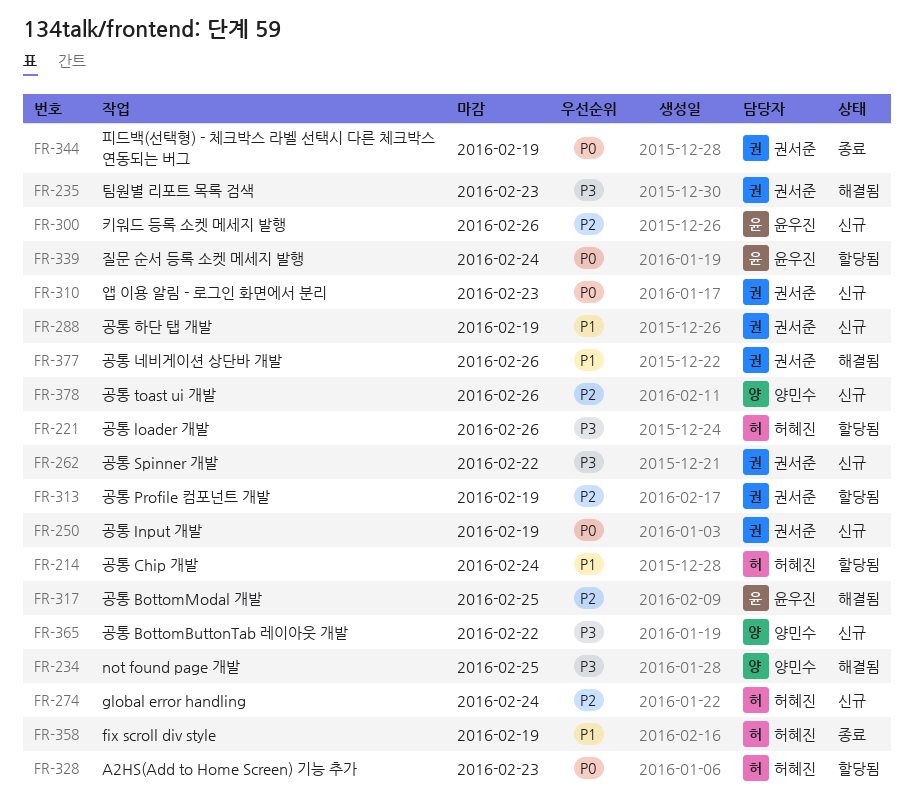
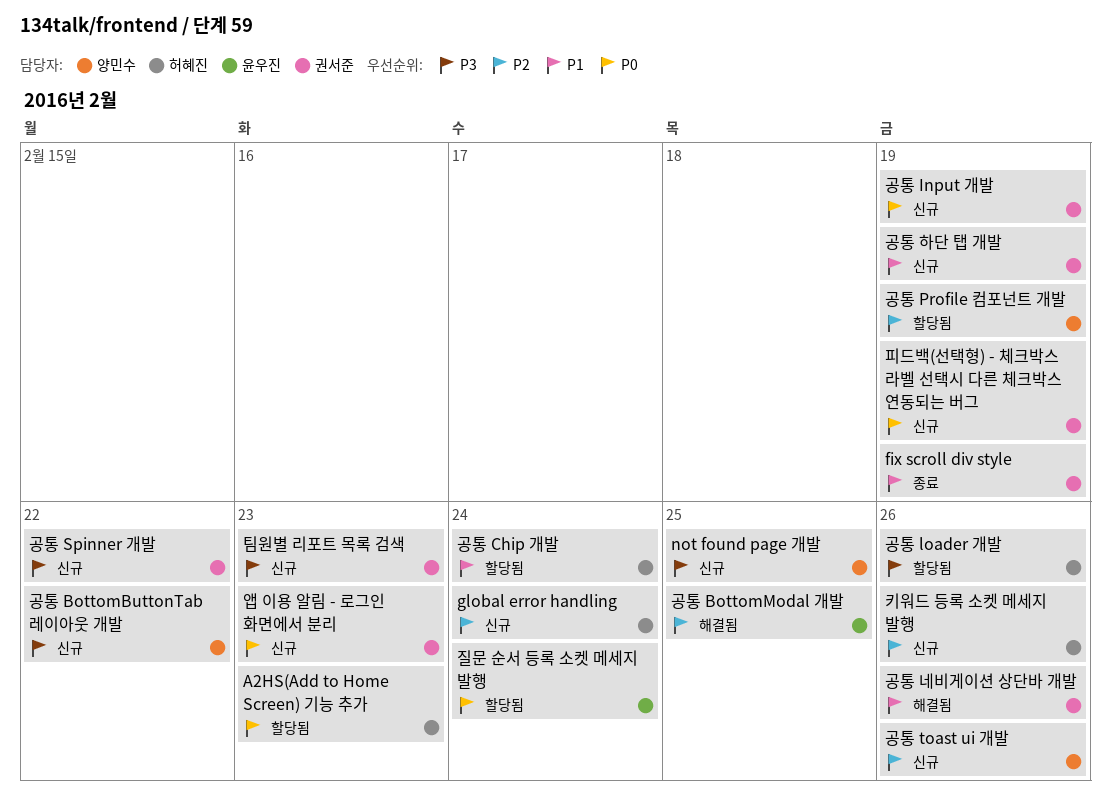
fix scroll div style, owner: 허혜진 -> 권서준
not found page 개발, status: 해결됨 -> 신규
공통 Profile 컴포넌트 개발, owner: 권서준 -> 양민수
키워드 등록 소켓 메세지 발행, owner: 윤우진 -> 허혜진
팀원별 리포트 목록 검색, status: 해결됨 -> 신규
피드백(선택형) - 체크박스 라벨 선택시 다른 체크박스 연동되는 버그, status: 종료 -> 신규

